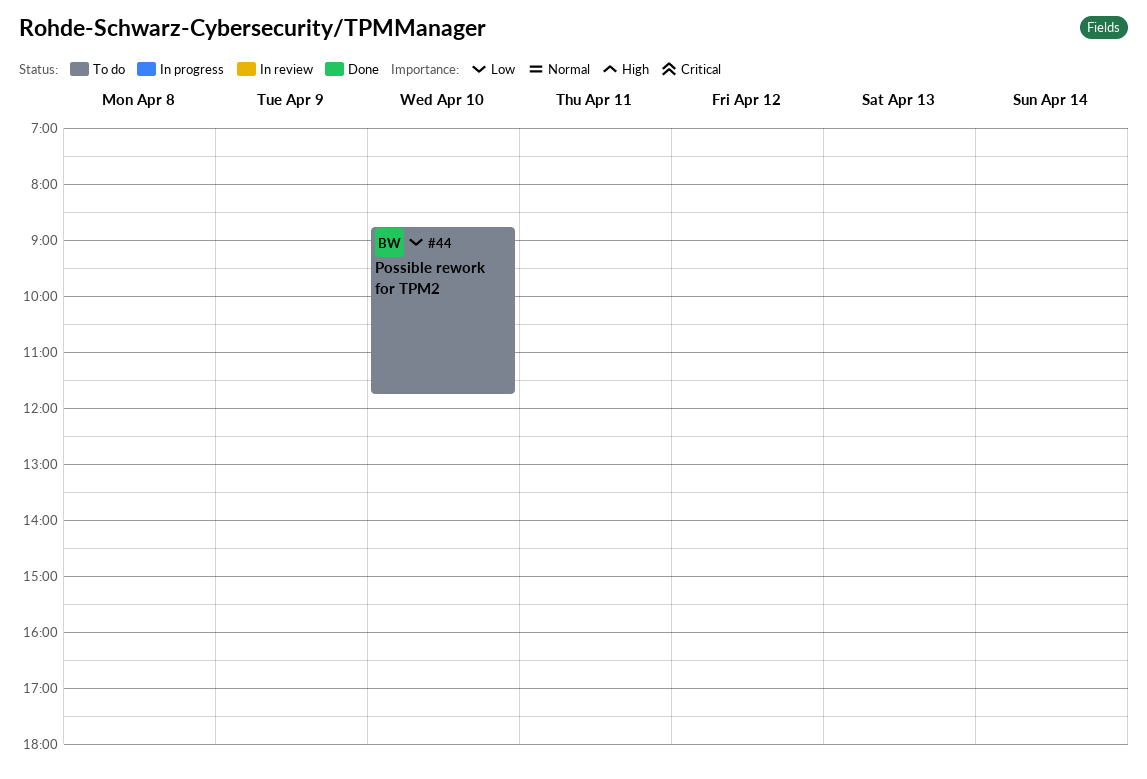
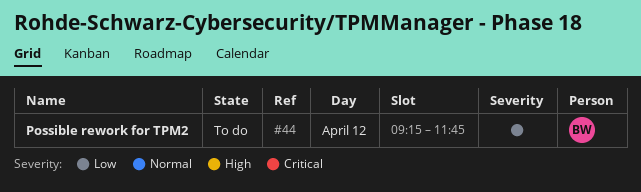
#44, day: Apr 10 -> Apr 12
#44, begins: 08:45 -> 09:15

